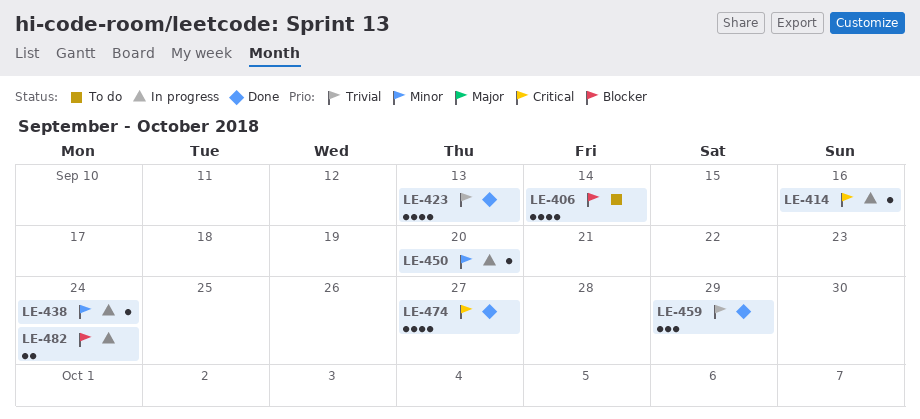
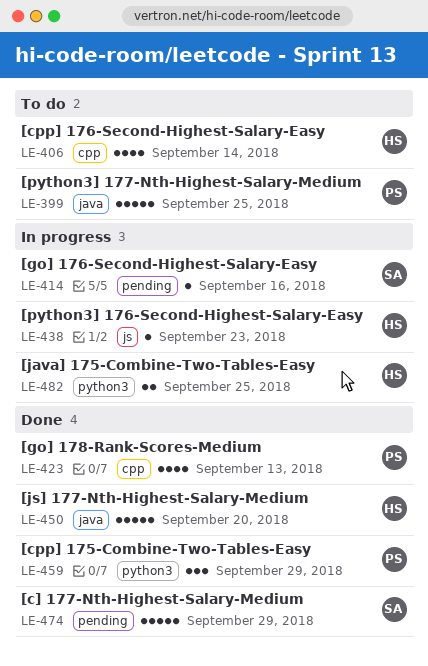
LE-399: none -> present
LE-438, due: Sep 24 -> Sep 23
LE-450, status: In progress -> Done
LE-450, estimate: 1 -> 5
LE-474, estimate: 4 -> 5
LE-474, due: Sep 27 -> Sep 29
LE-482, due: Sep 24 -> Sep 25

